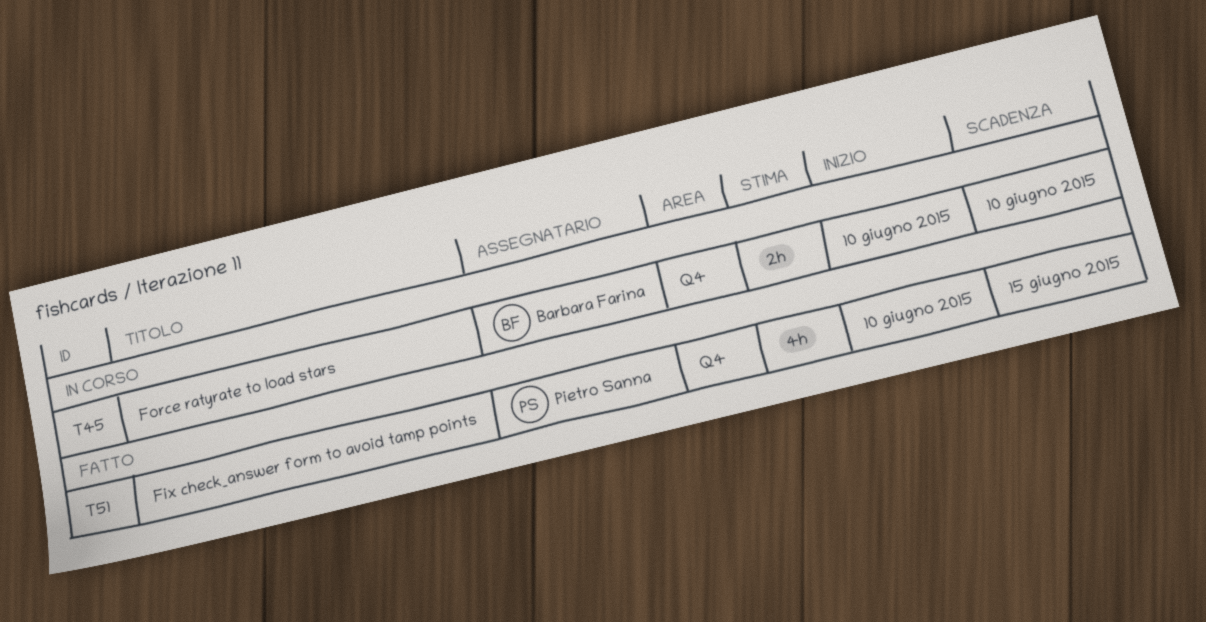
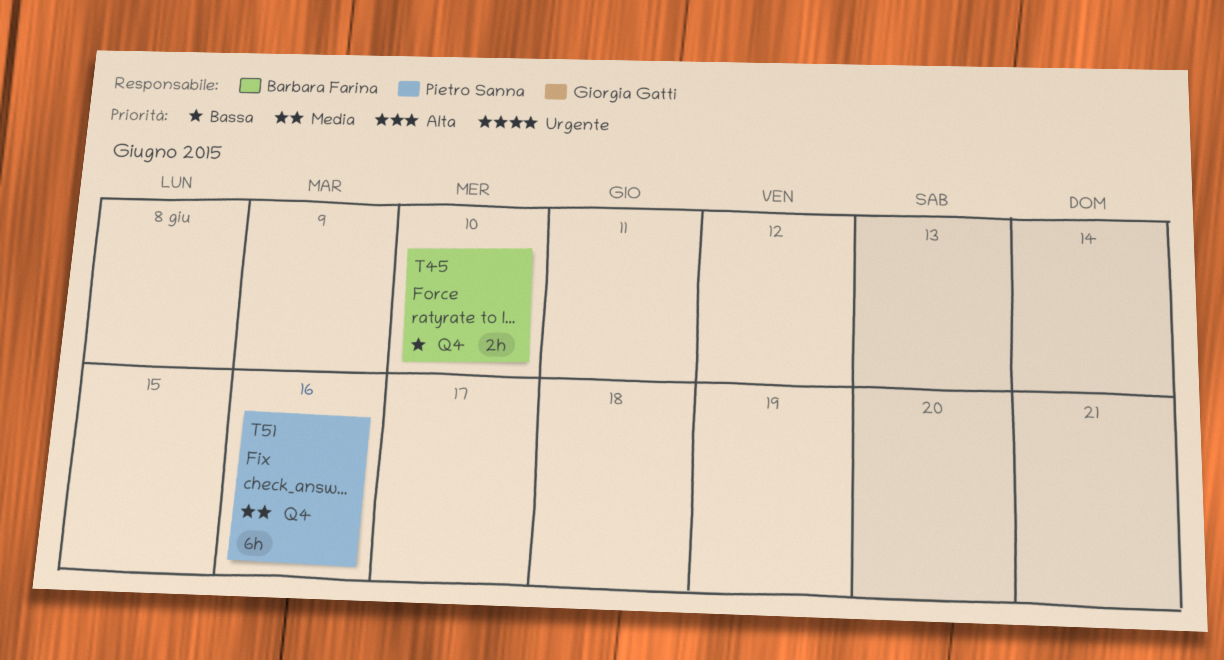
T51, estimate: 4h -> 6h
T51, due: Jun 15 -> Jun 16

